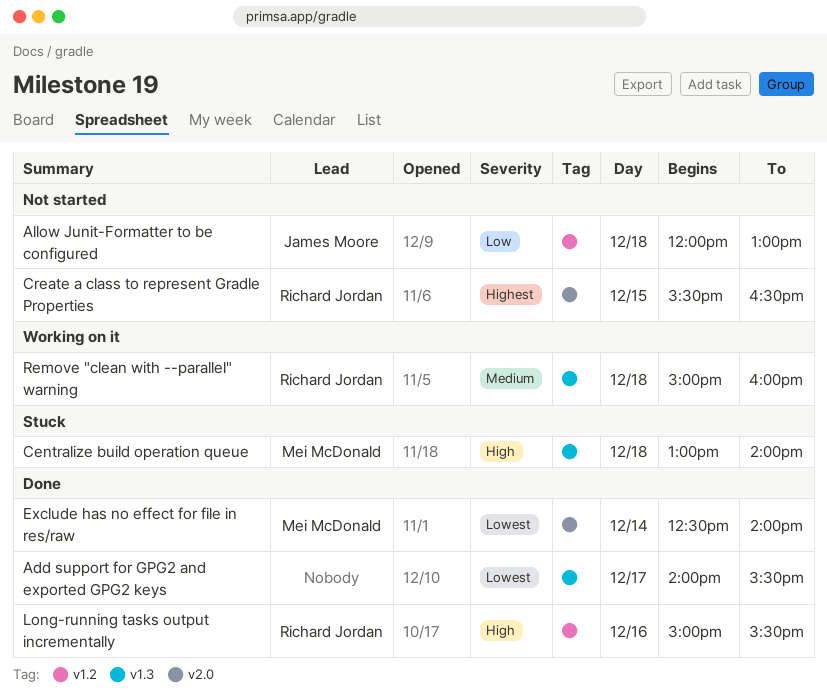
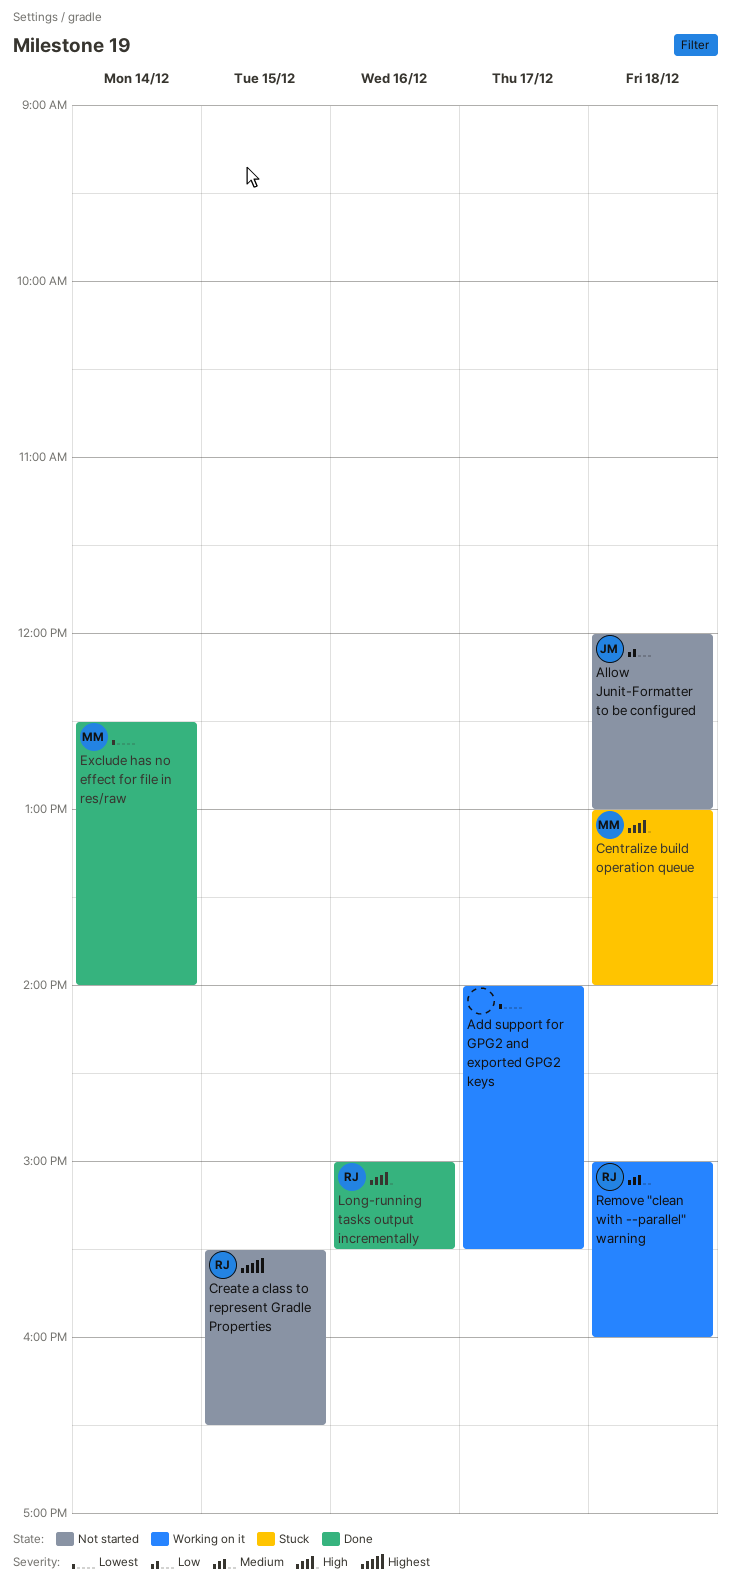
Add support for GPG2 and exported GPG2 keys, status: Done -> Working on it

